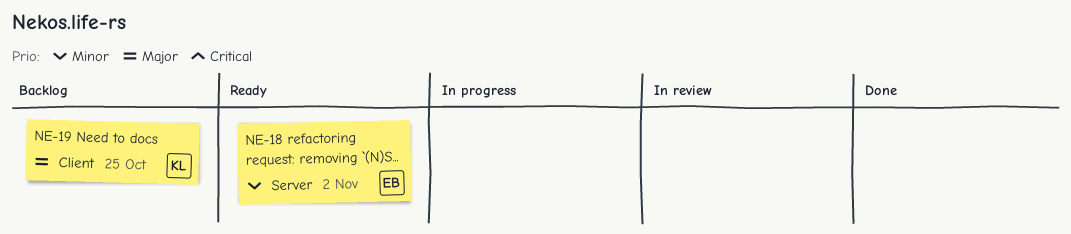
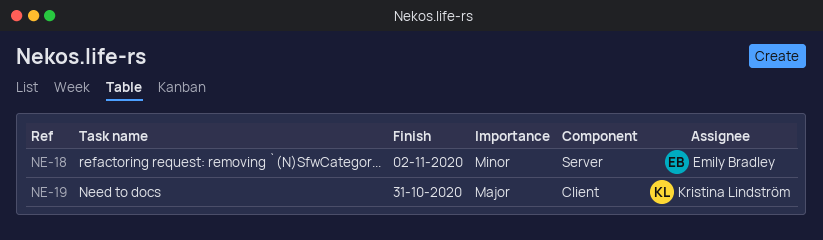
NE-19, due: Oct 25 -> Oct 31

